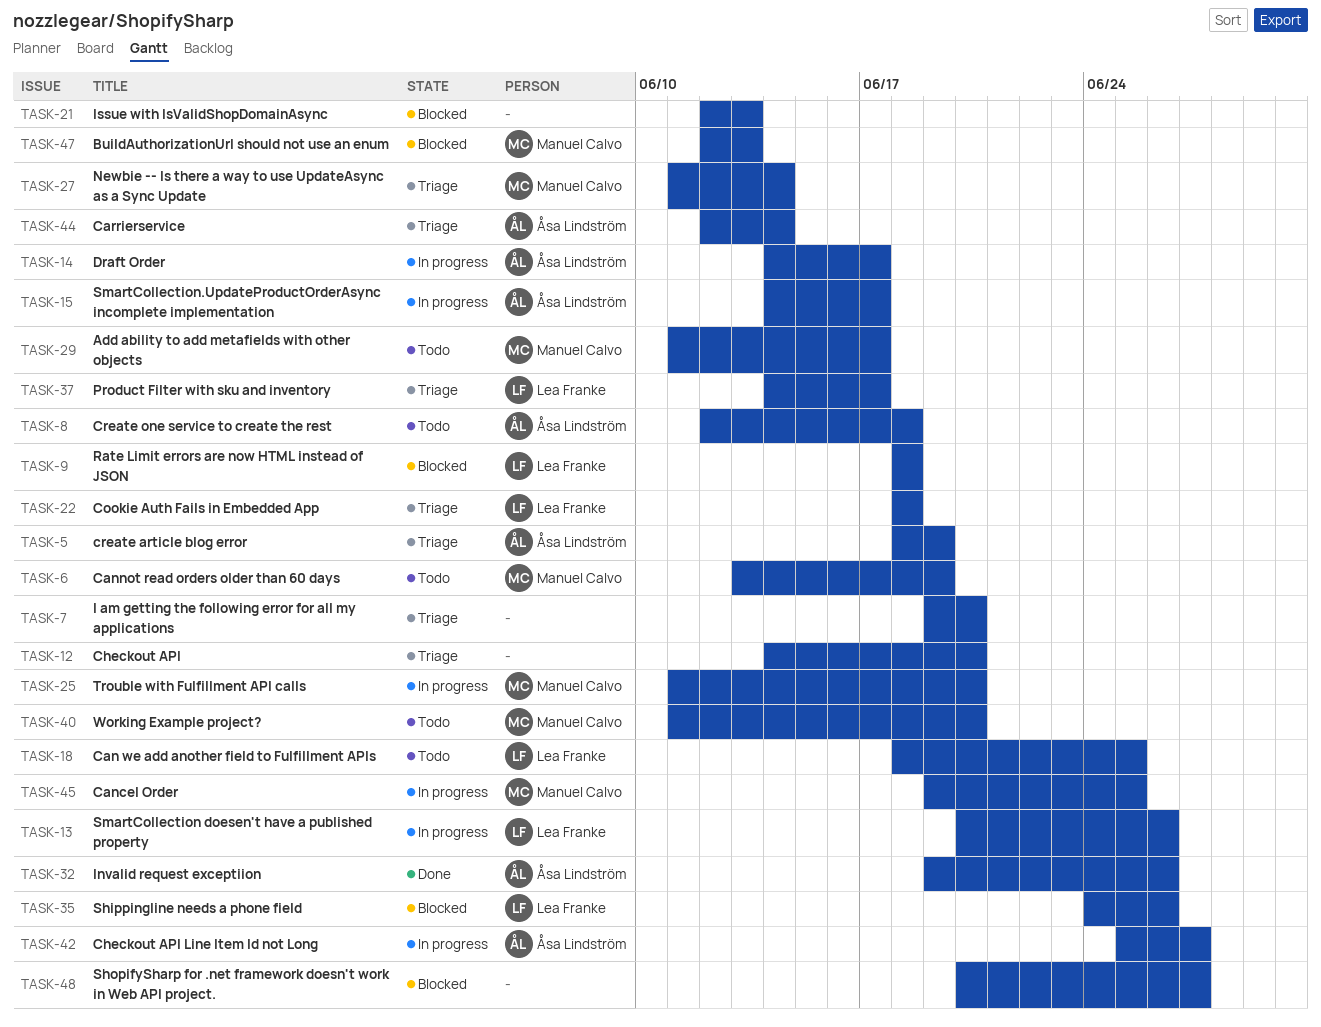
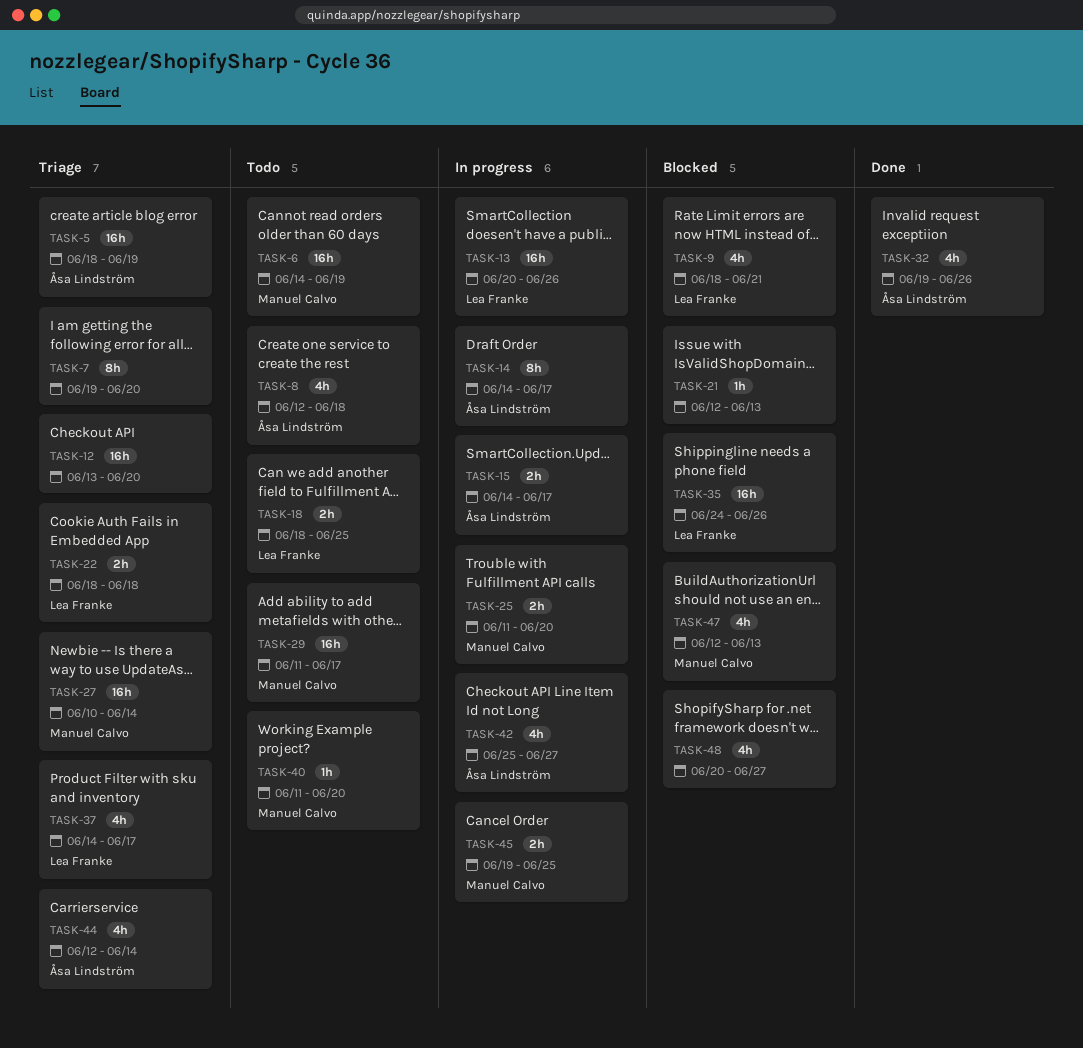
TASK-6, start: Jun 13 -> Jun 14
TASK-9, due: Jun 18 -> Jun 21
TASK-12, start: Jun 14 -> Jun 13
TASK-27, start: Jun 11 -> Jun 10

